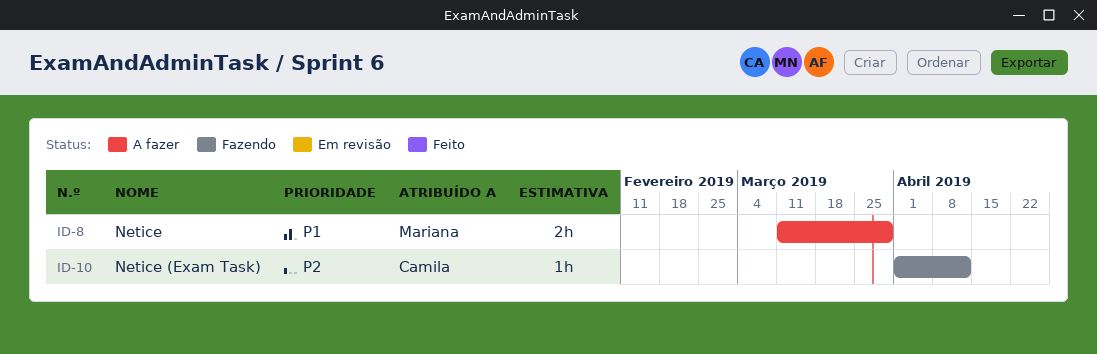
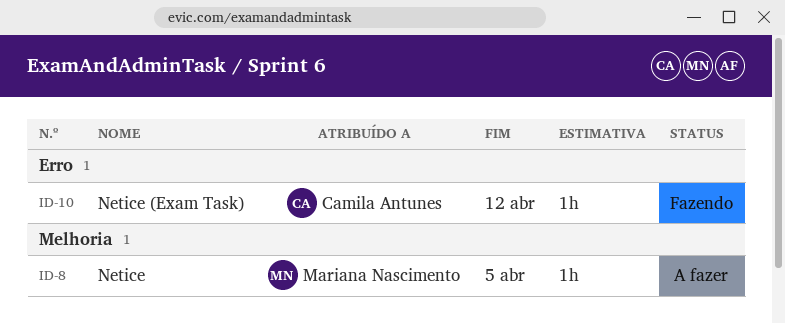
ID-8, estimate: 2h -> 1h
ID-8, due: Mar 29 -> Apr 5

